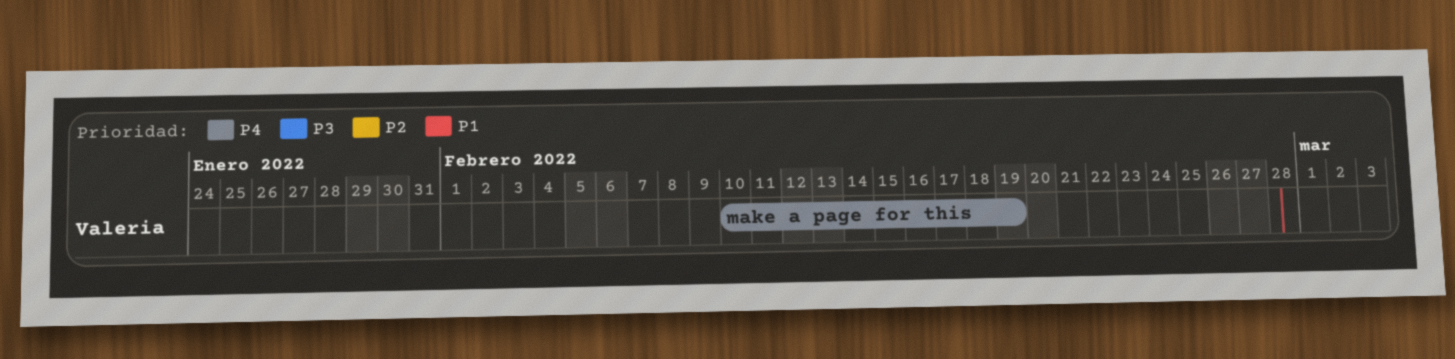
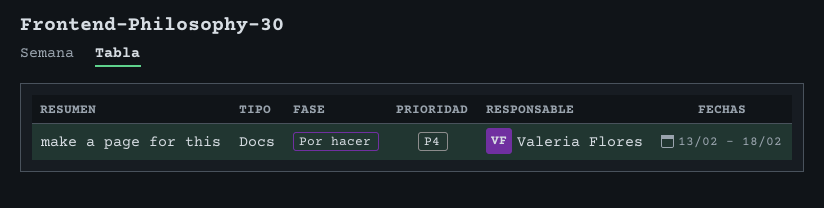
make a page for this, start: Feb 10 -> Feb 13
make a page for this, due: Feb 19 -> Feb 18

